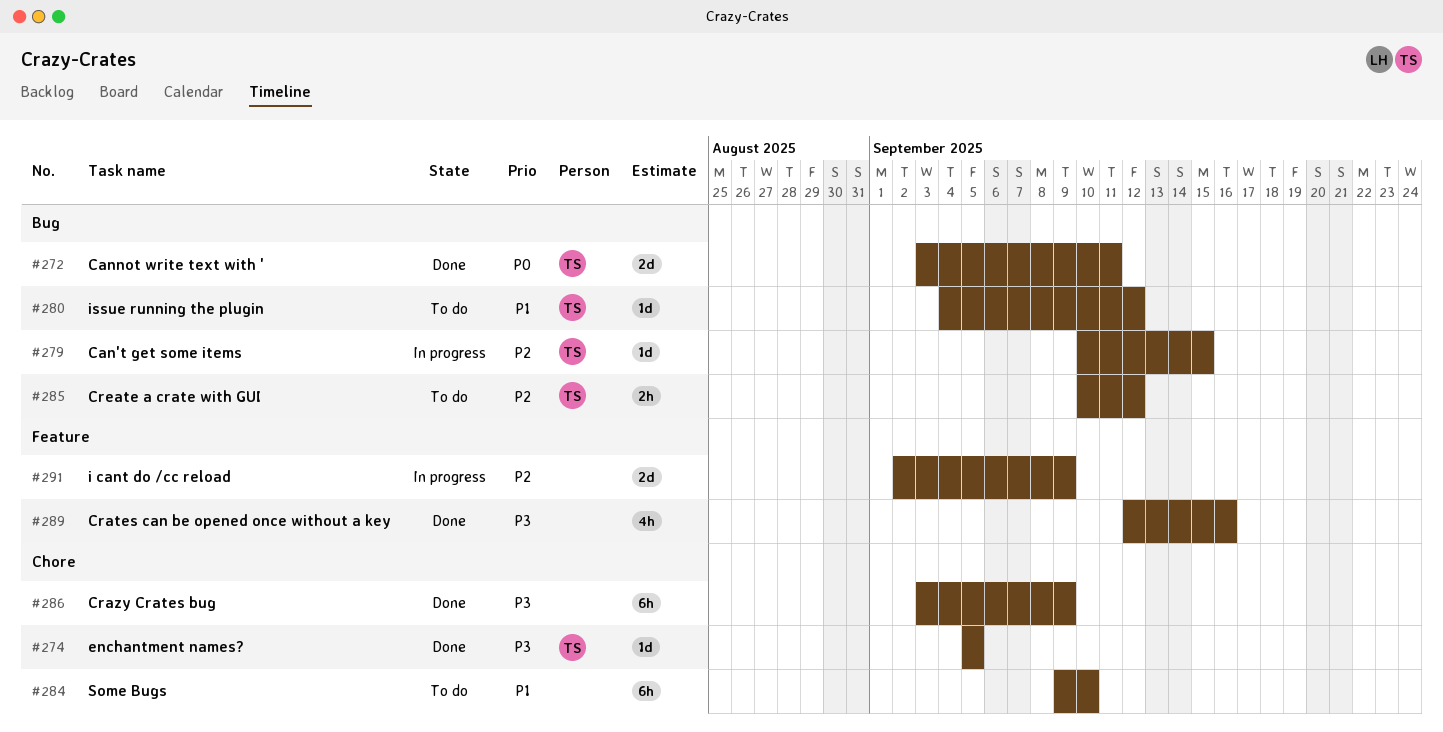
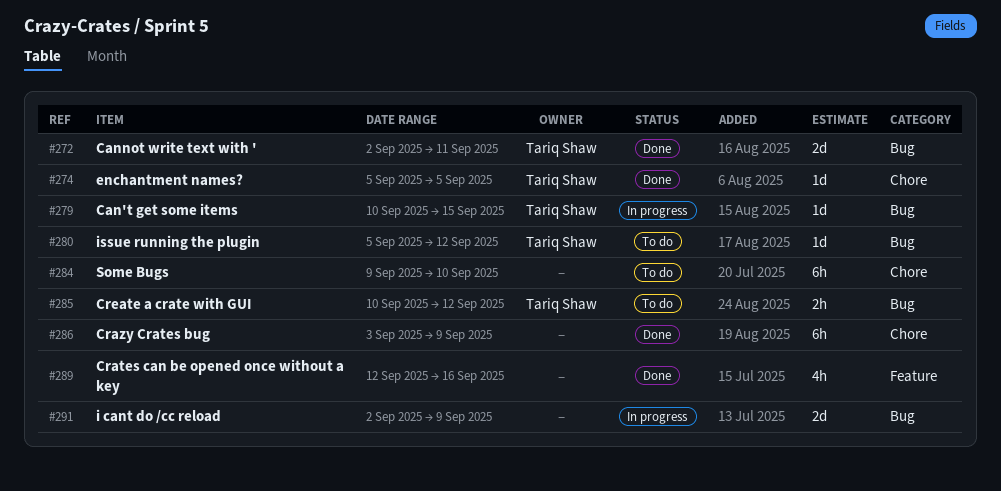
#272, start: Sep 3 -> Sep 2
#280, start: Sep 4 -> Sep 5
#291, label: Feature -> Bug

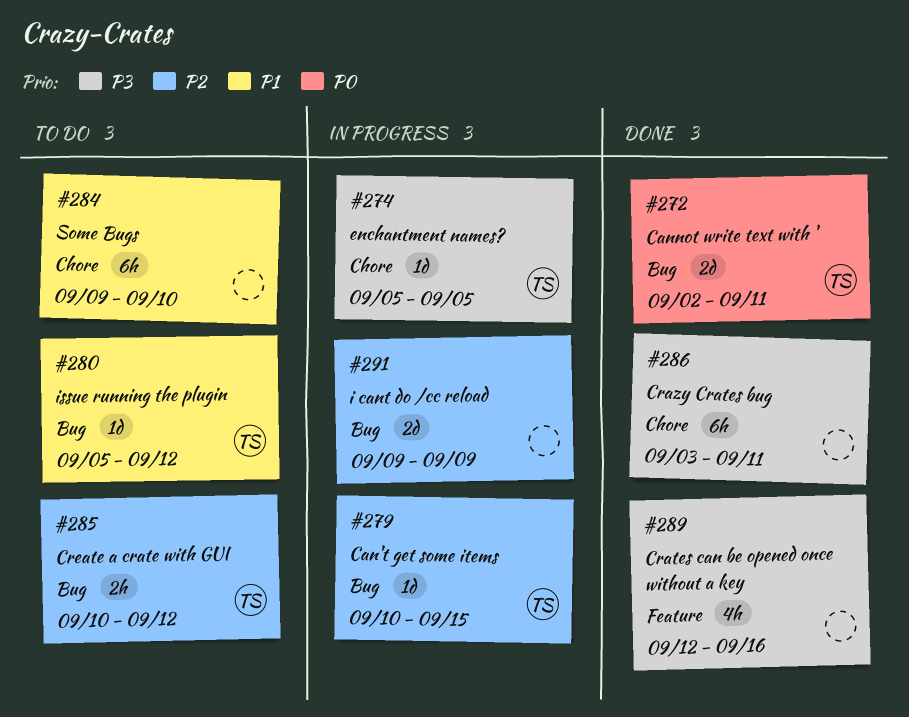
#274, status: Done -> In progress
#286, due: Sep 9 -> Sep 11
#291, start: Sep 2 -> Sep 9

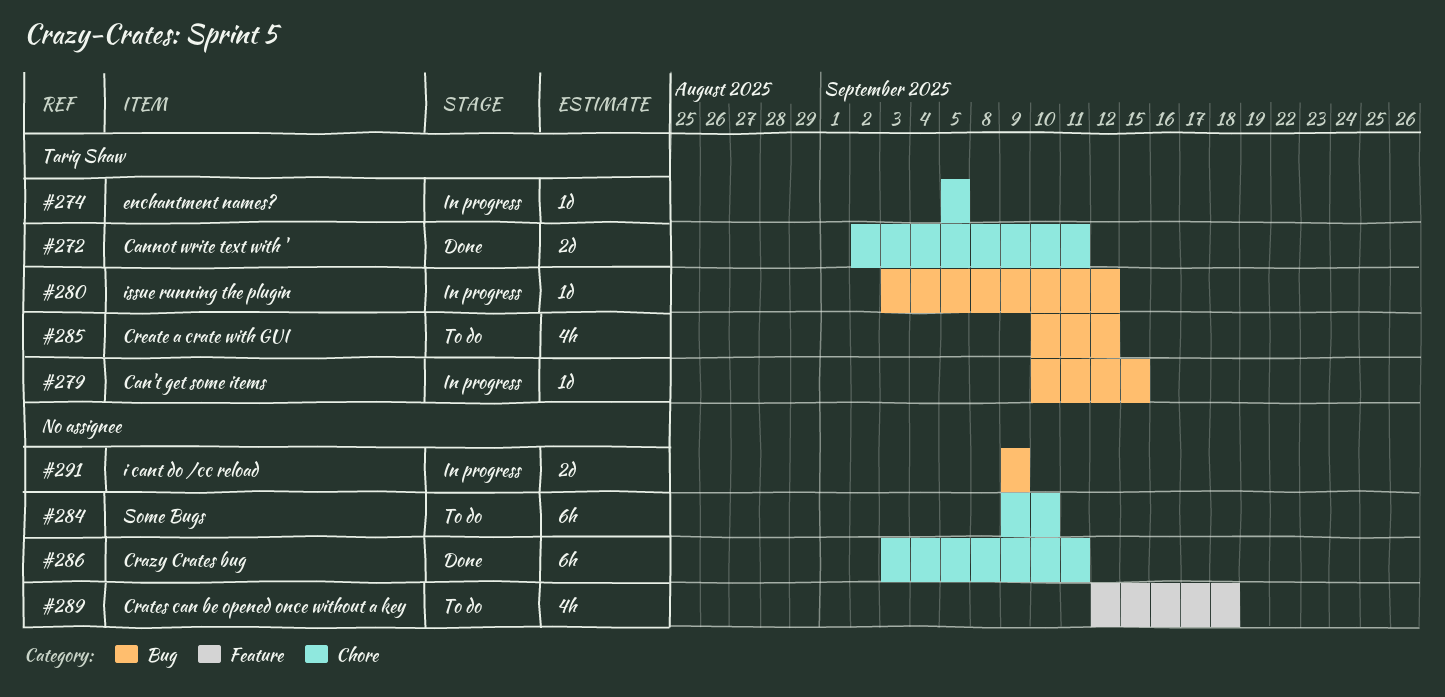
#272, label: Bug -> Chore
#280, status: To do -> In progress
#280, start: Sep 5 -> Sep 3
#285, estimate: 2h -> 4h
#289, status: Done -> To do
#289, due: Sep 16 -> Sep 18

